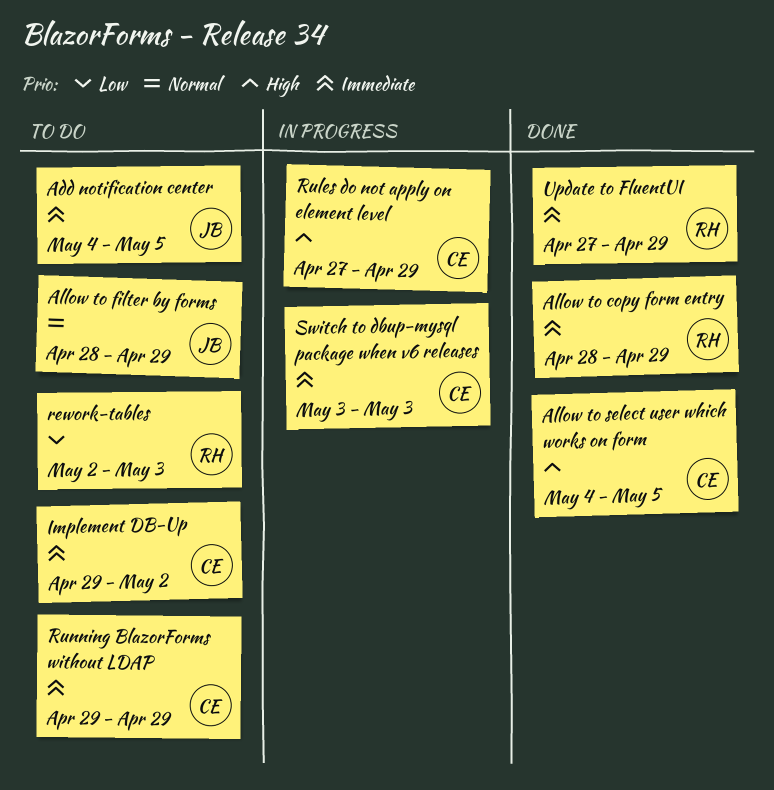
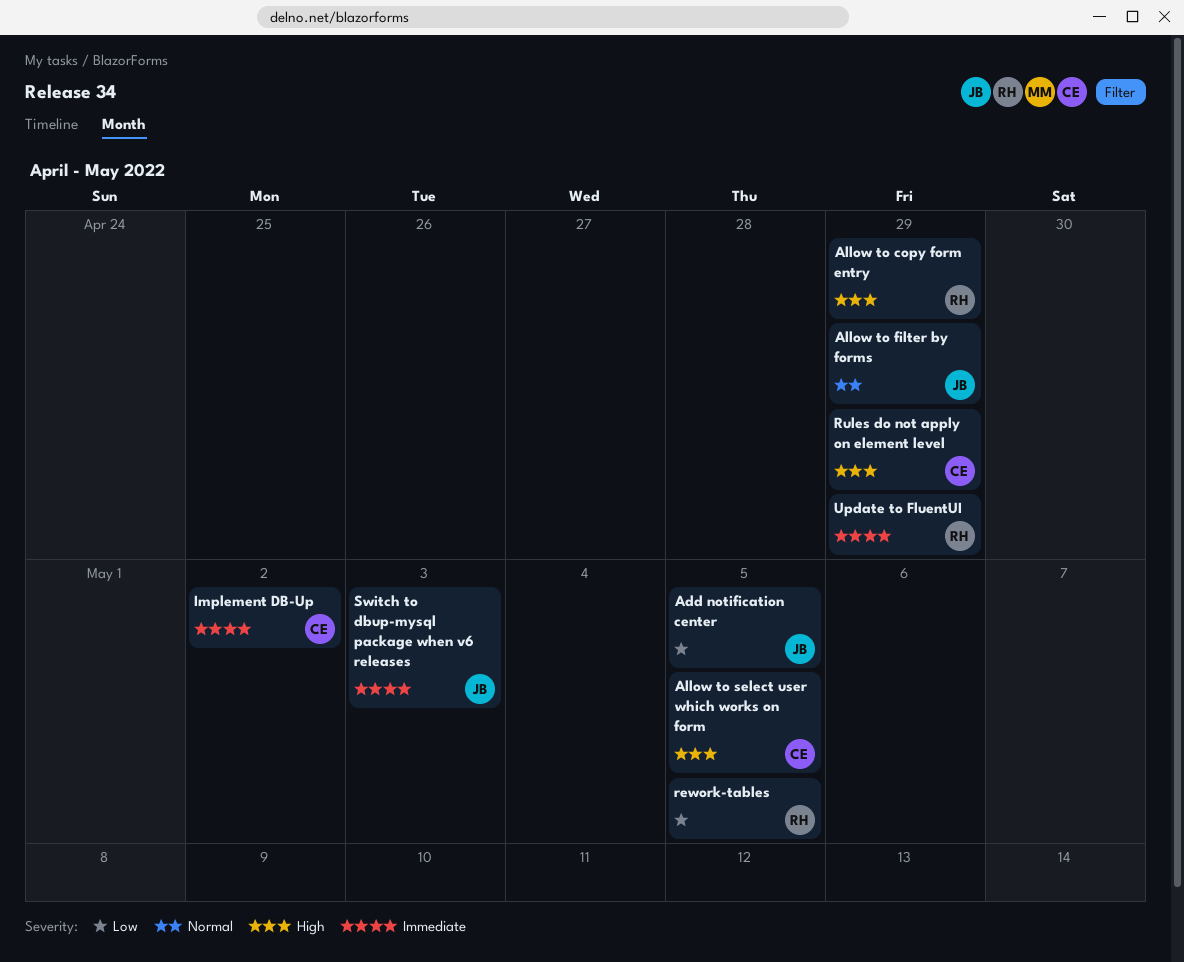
Add notification center, priority: Immediate -> Low
Allow to copy form entry, priority: Immediate -> High
rework-tables, due: May 3 -> May 5
Running BlazorForms without LDAP: present -> none
Switch to dbup-mysql package when v6 releases, owner: CE -> JB

